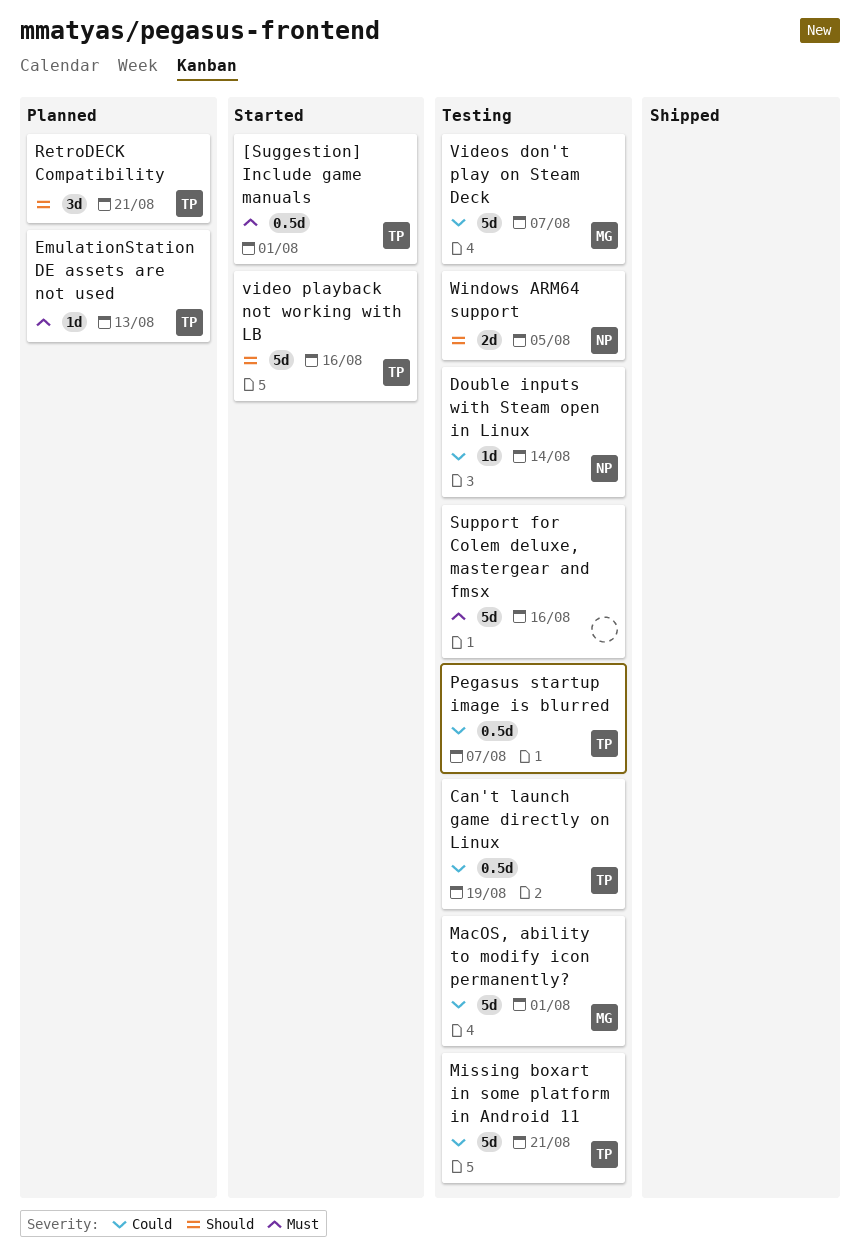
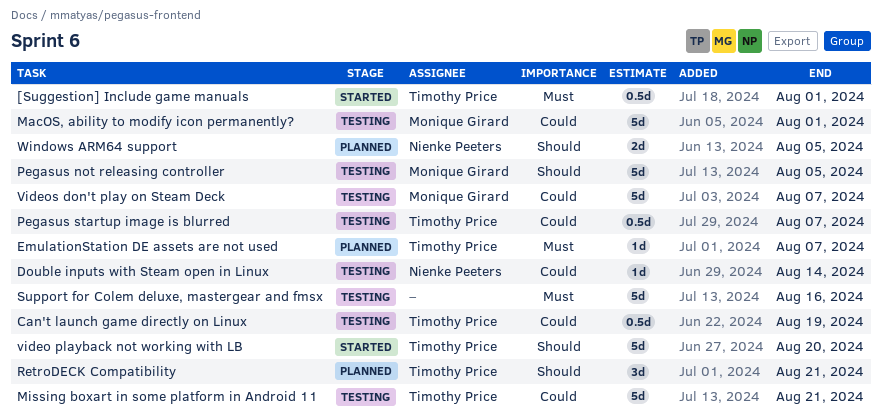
EmulationStation DE assets are not used, due: Aug 13 -> Aug 7
Pegasus not releasing controller: none -> present
video playback not working with LB, due: Aug 16 -> Aug 20
Windows ARM64 support, status: Testing -> Planned

